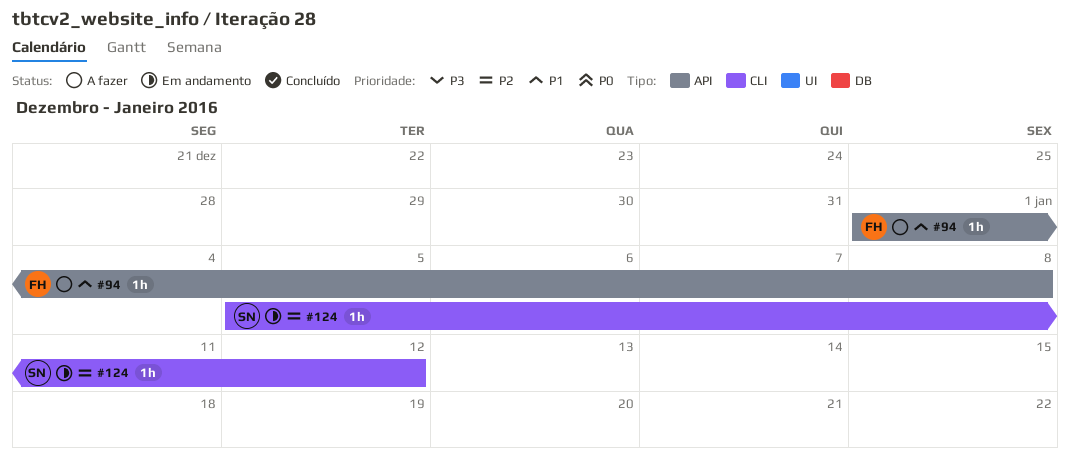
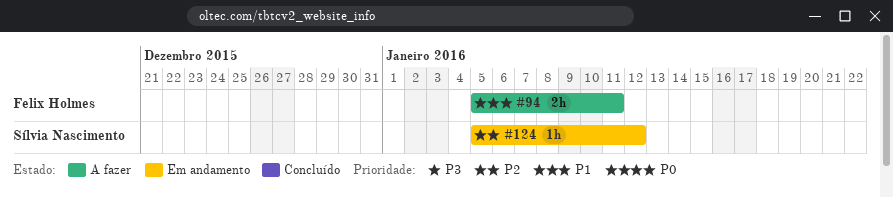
#94, estimate: 1h -> 2h
#94, start: Jan 1 -> Jan 5
#94, due: Jan 8 -> Jan 11

